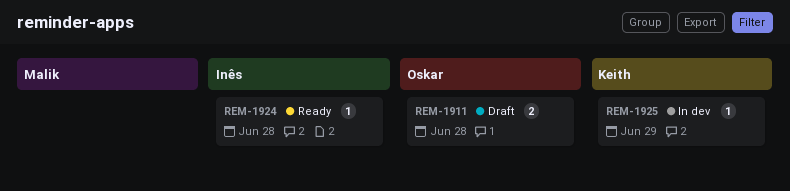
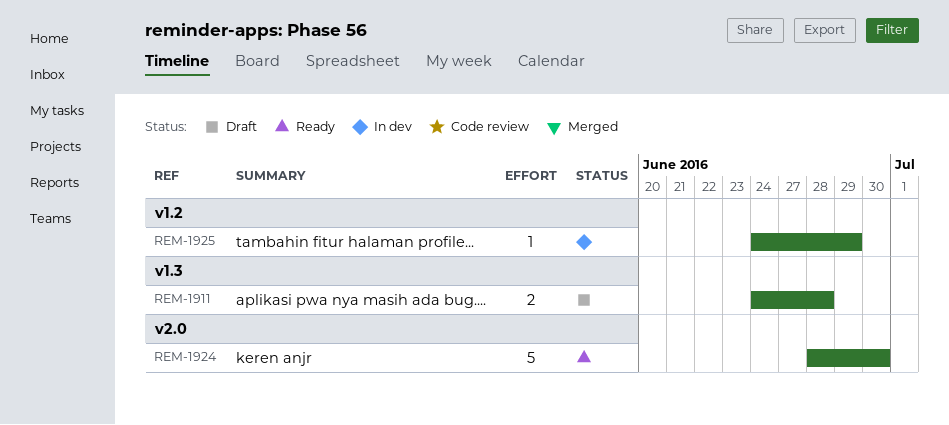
REM-1924, estimate: 1 -> 5
REM-1924, due: Jun 28 -> Jun 30

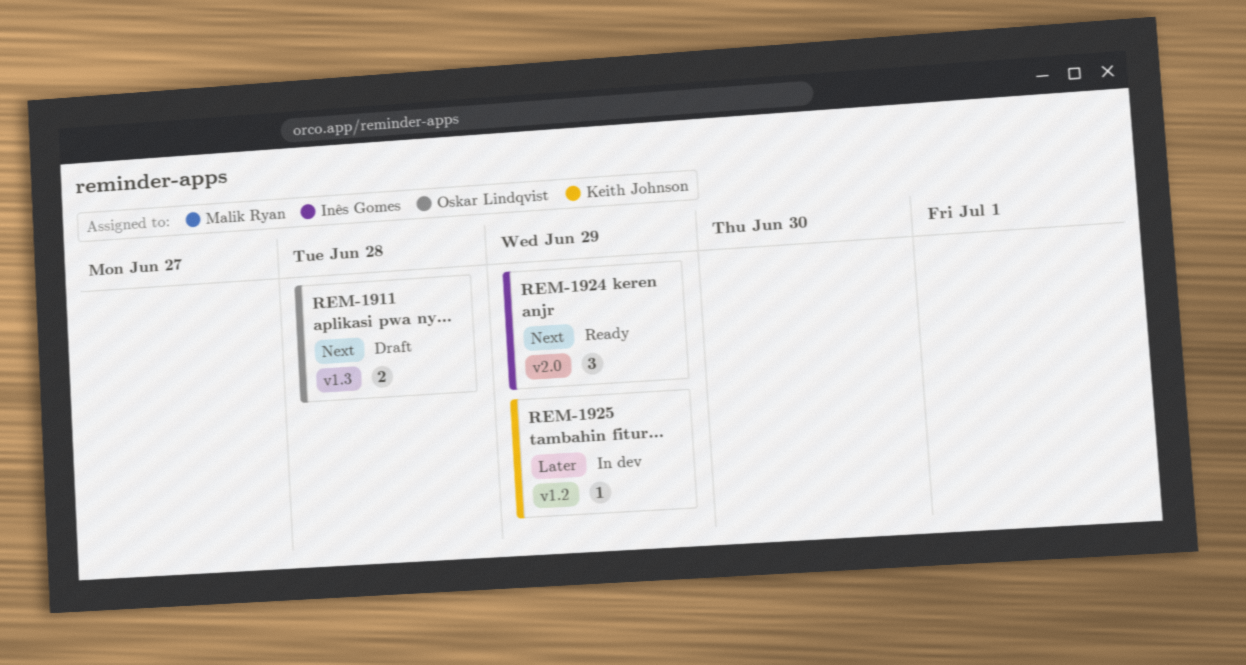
REM-1924, estimate: 5 -> 3
REM-1924, due: Jun 30 -> Jun 29

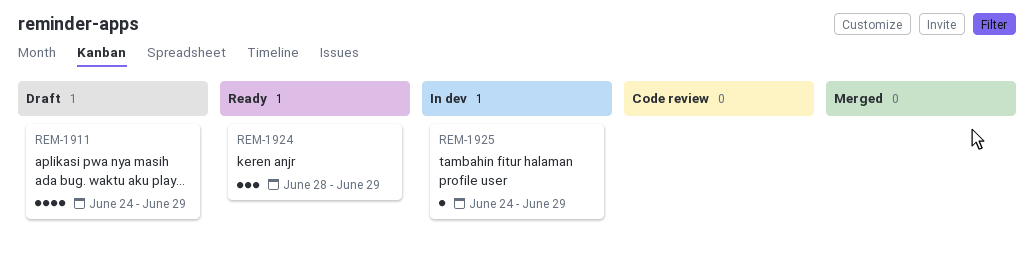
REM-1911, estimate: 2 -> 4
REM-1911, due: Jun 28 -> Jun 29

